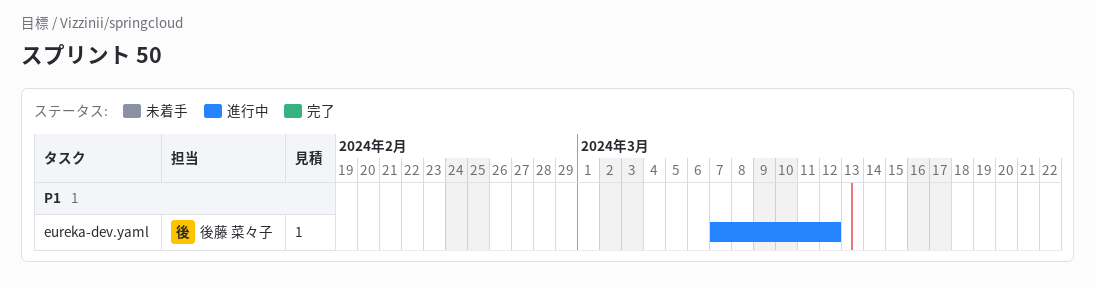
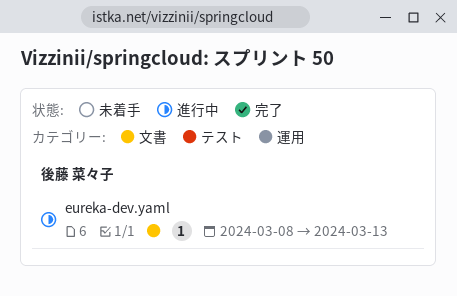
eureka-dev.yaml, start: Mar 7 -> Mar 8
eureka-dev.yaml, due: Mar 12 -> Mar 13

